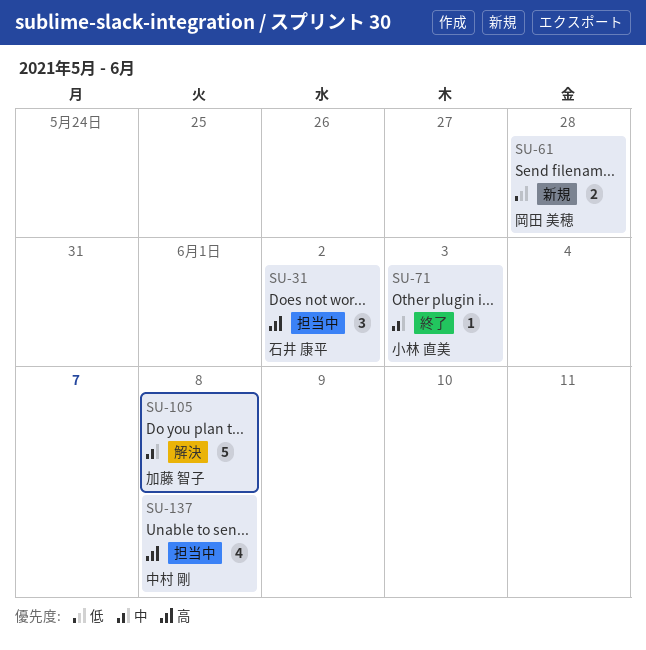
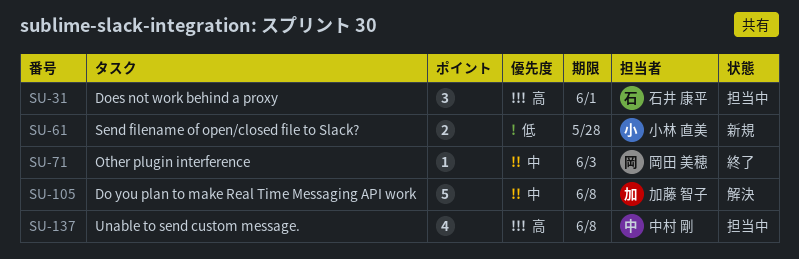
SU-31, due: Jun 2 -> Jun 1
SU-61, owner: 岡田 美穂 -> 小林 直美
SU-71, owner: 小林 直美 -> 岡田 美穂

